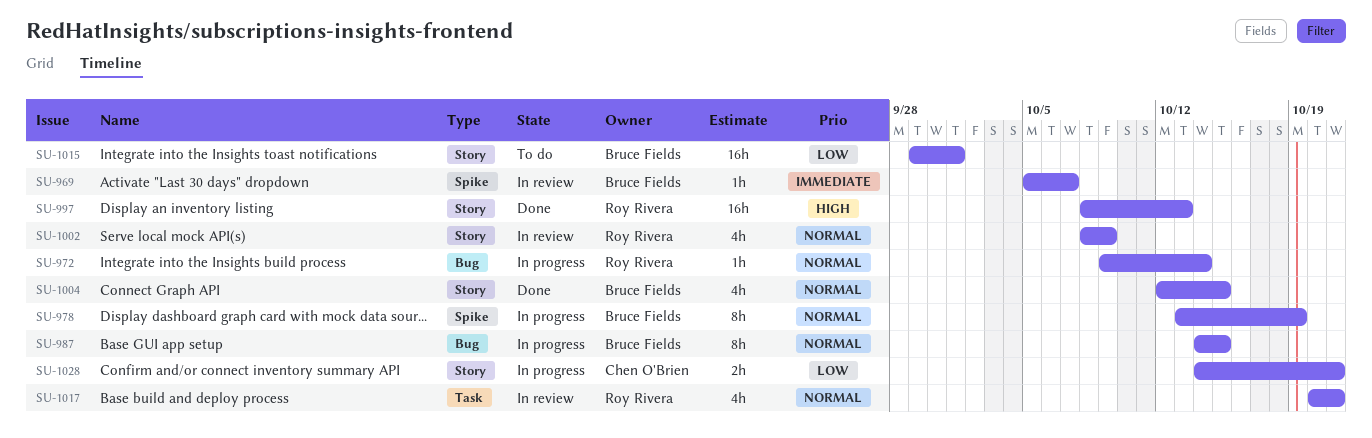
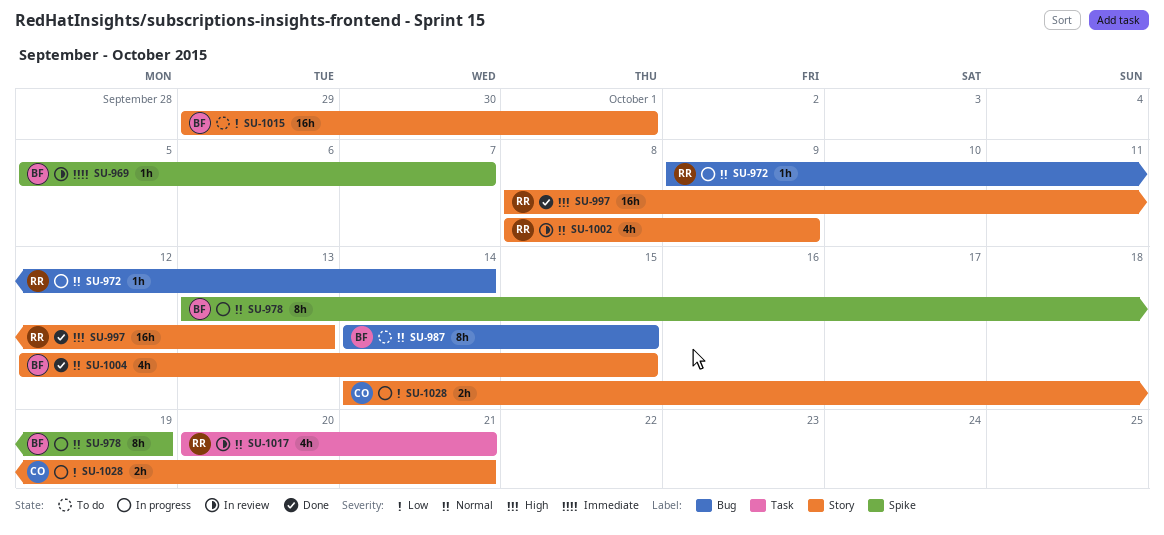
SU-987, status: In progress -> To do

